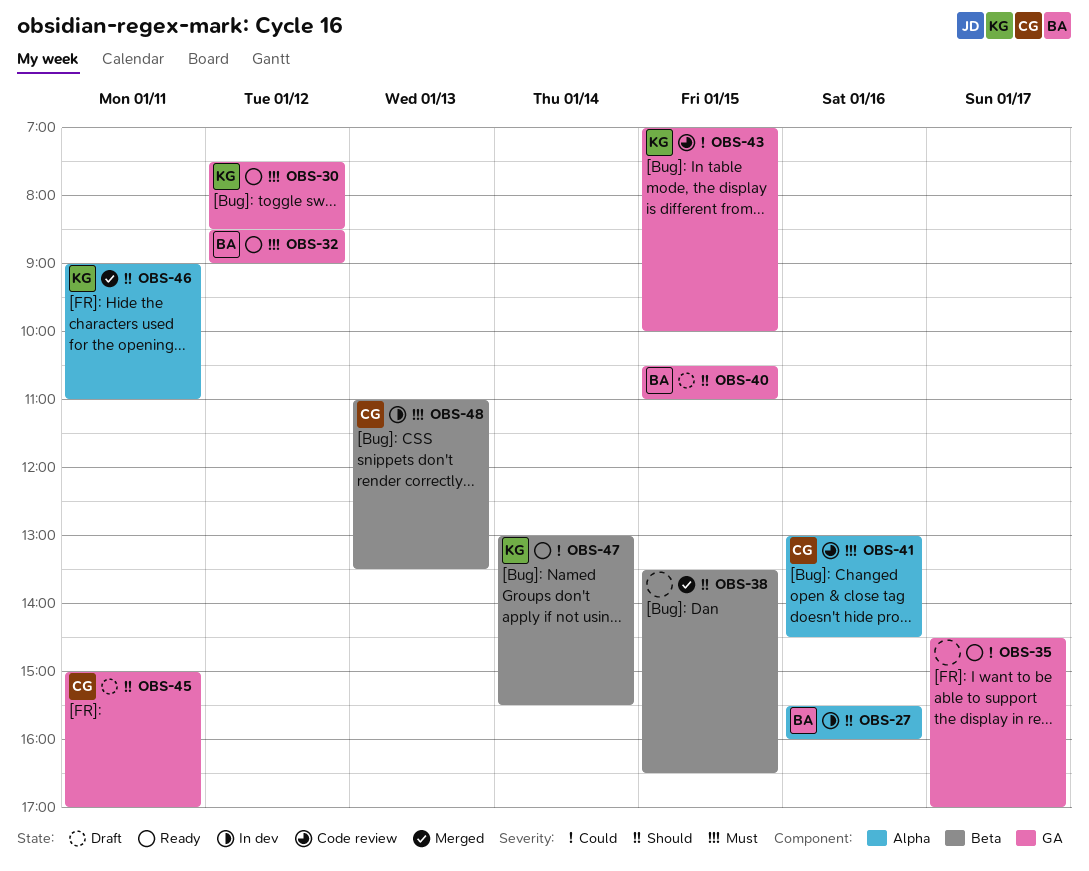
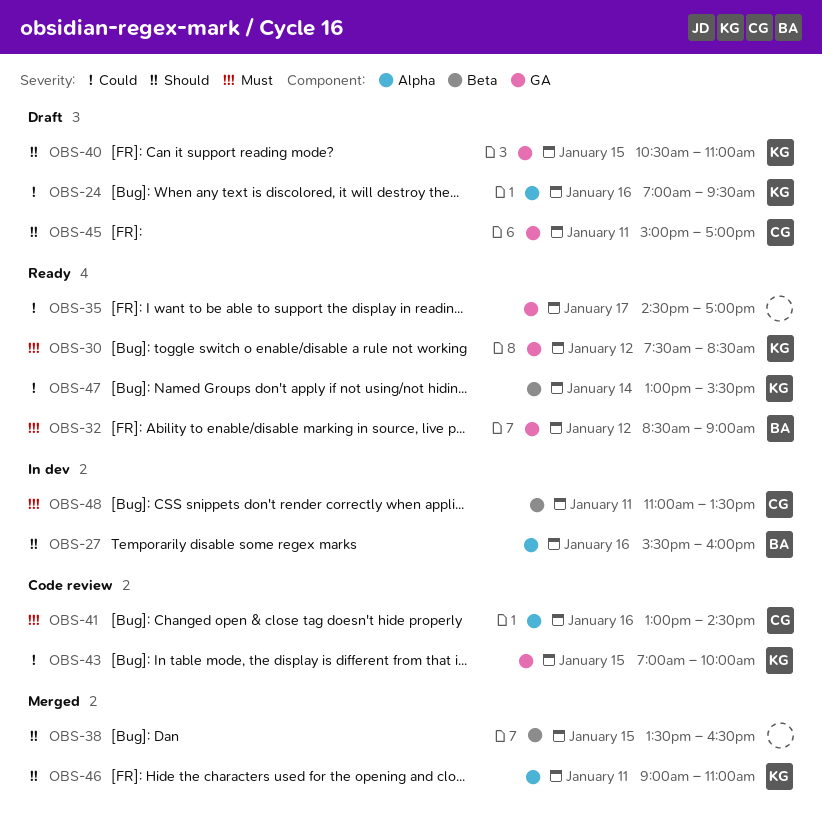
OBS-24: none -> present
OBS-40, owner: BA -> KG
OBS-48, day: Jan 13 -> Jan 11

